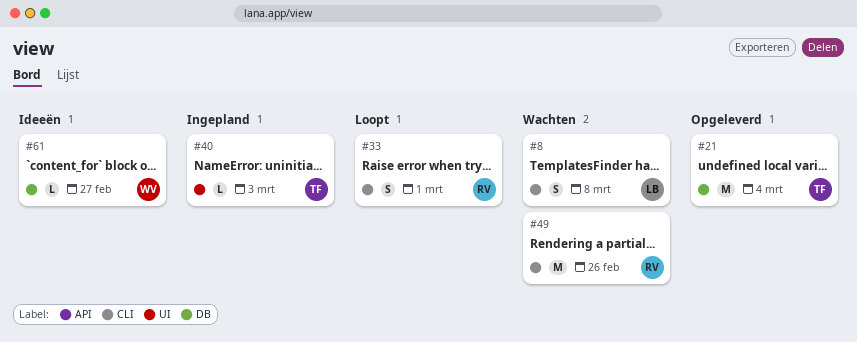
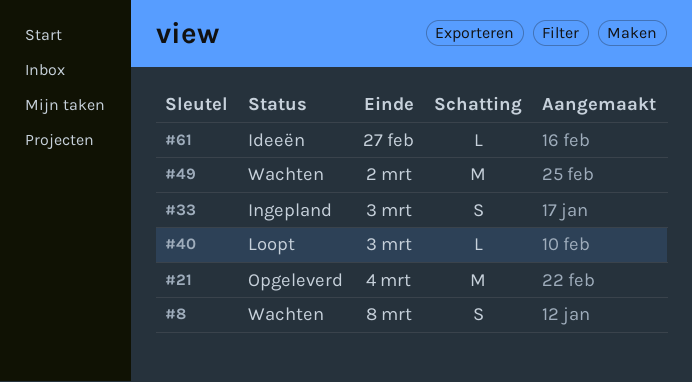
#33, status: Loopt -> Ingepland
#33, due: Mar 1 -> Mar 3
#40, status: Ingepland -> Loopt
#49, due: Feb 26 -> Mar 2

